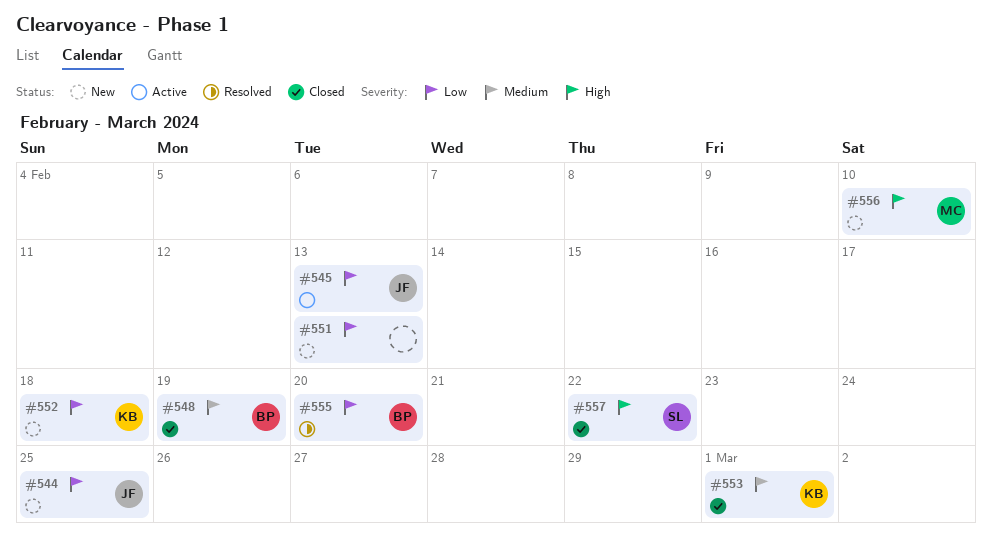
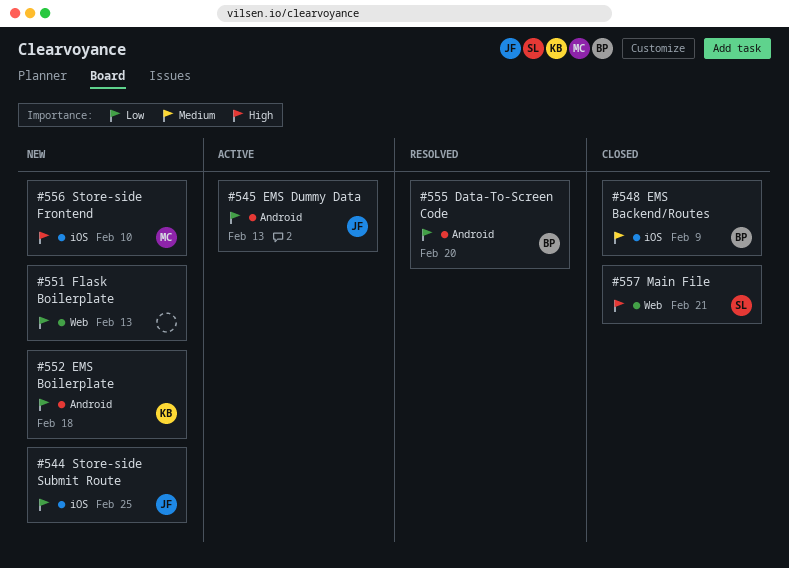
#548, due: Feb 19 -> Feb 9
#553: present -> none
#557, due: Feb 22 -> Feb 21

